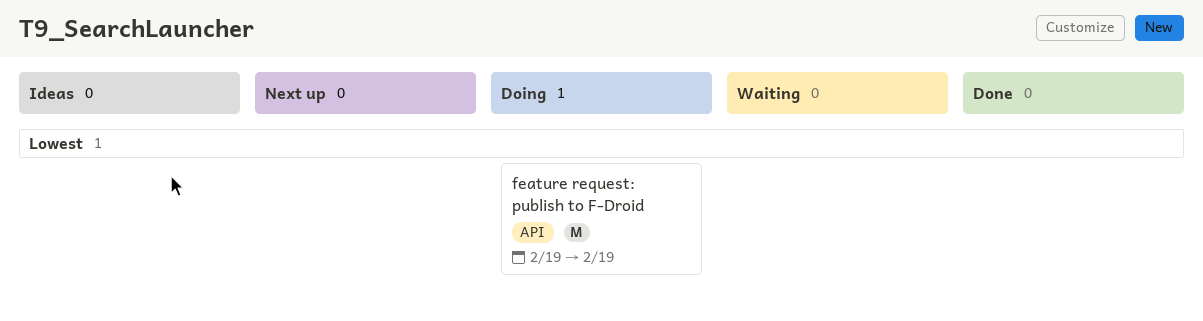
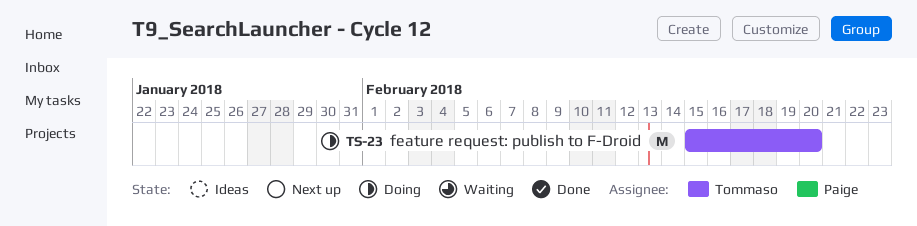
feature request: publish to F-Droid, start: Feb 19 -> Feb 15
feature request: publish to F-Droid, due: Feb 19 -> Feb 20

